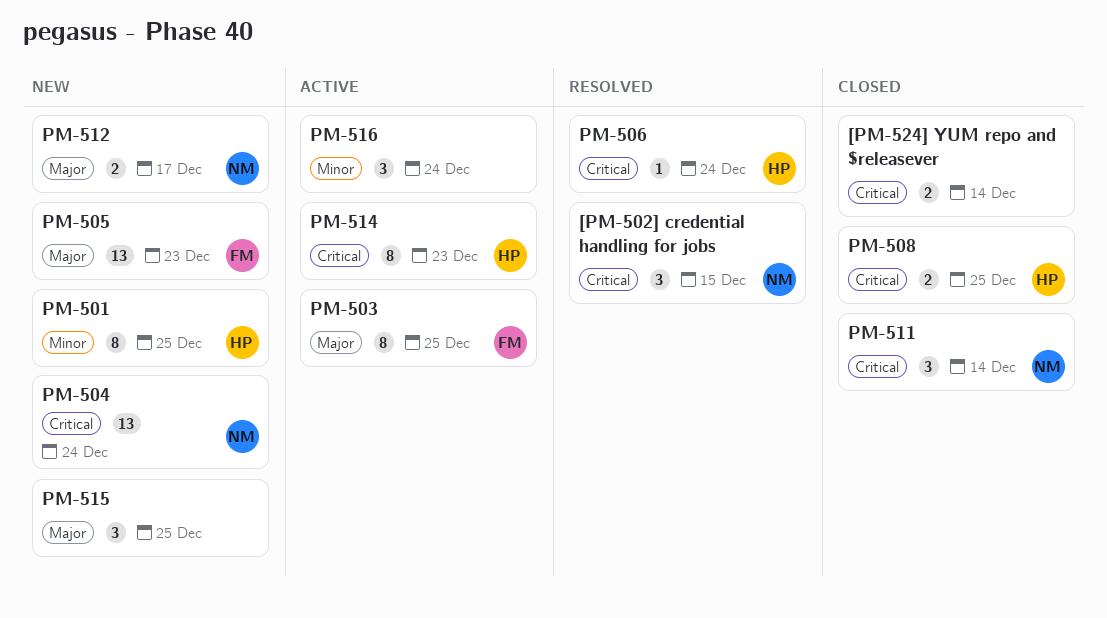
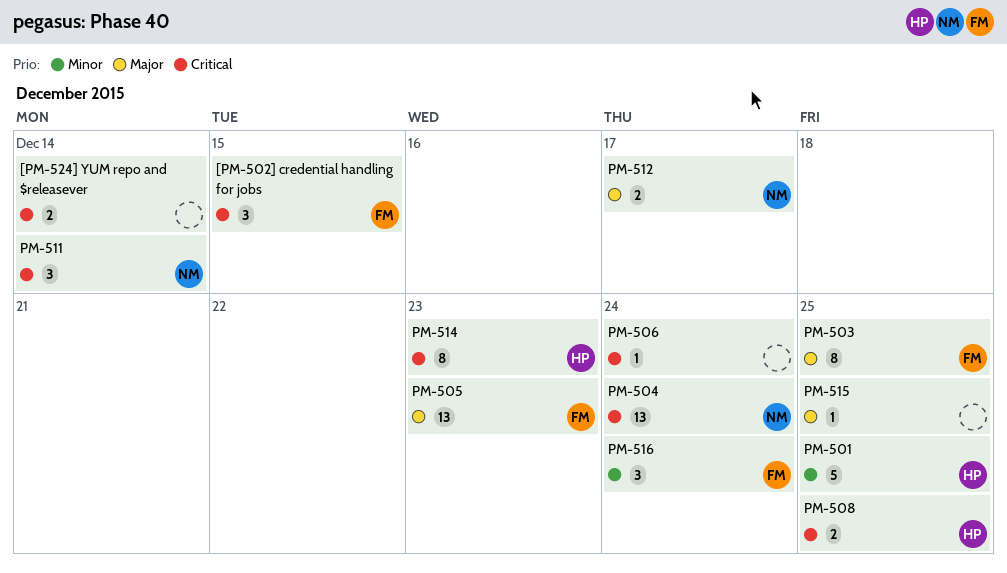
[PM-502] credential handling for jobs, owner: NM -> FM
PM-501, estimate: 8 -> 5
PM-506, owner: HP -> none
PM-515, estimate: 3 -> 1
PM-516, owner: none -> FM

